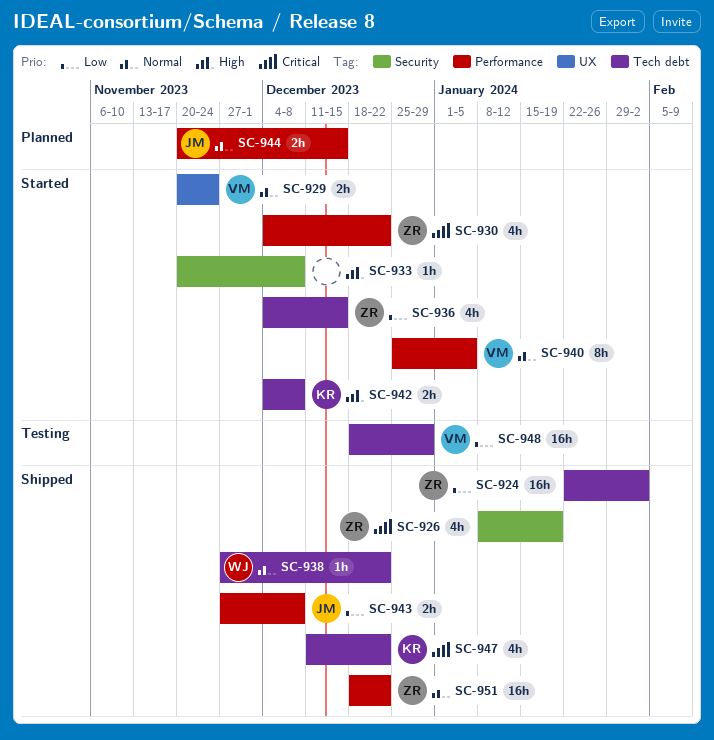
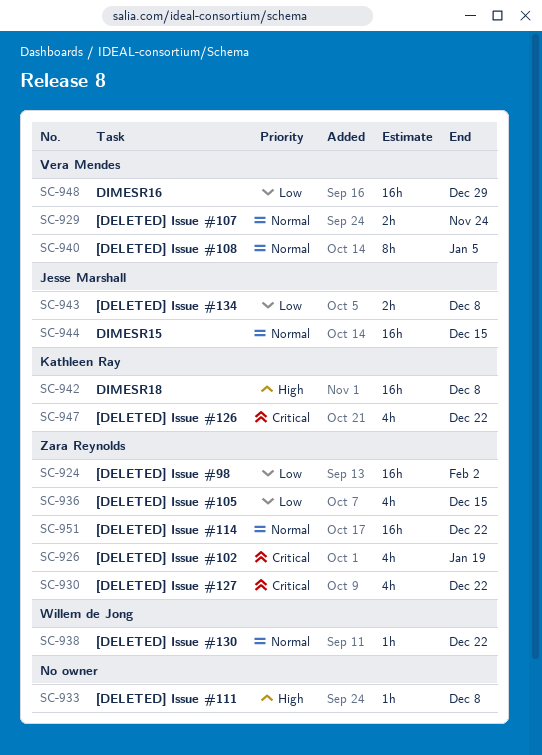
SC-942, estimate: 2h -> 16h
SC-944, estimate: 2h -> 16h

